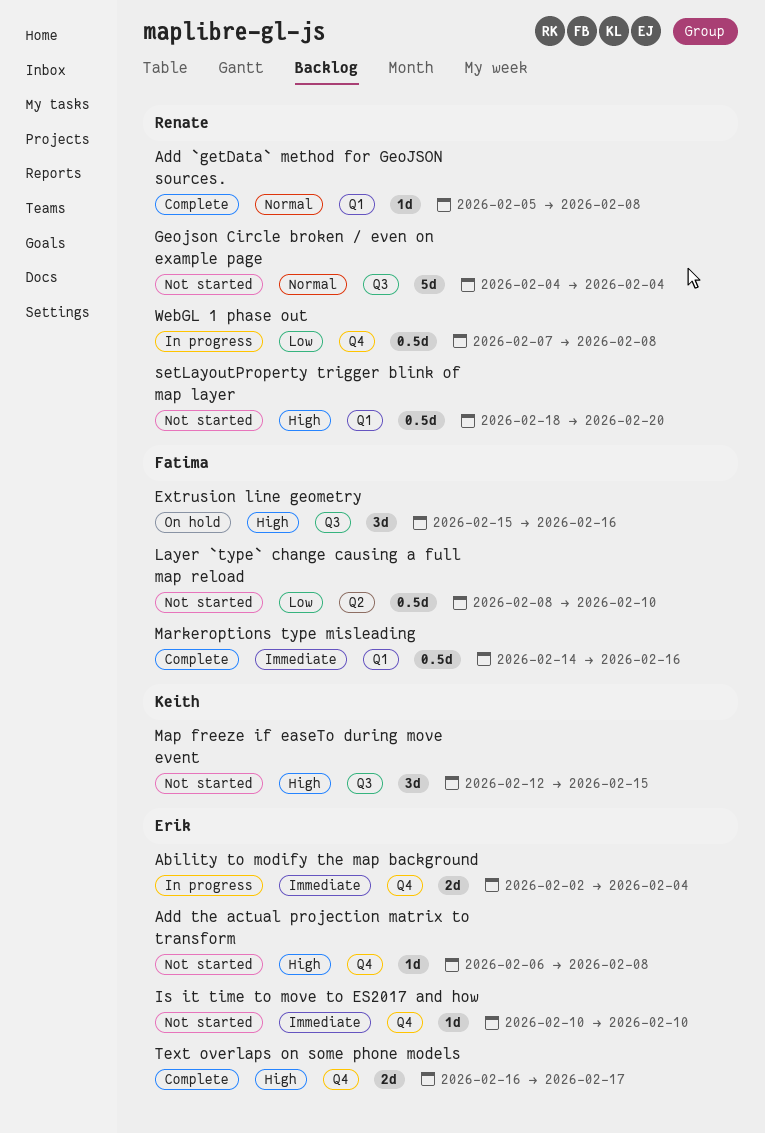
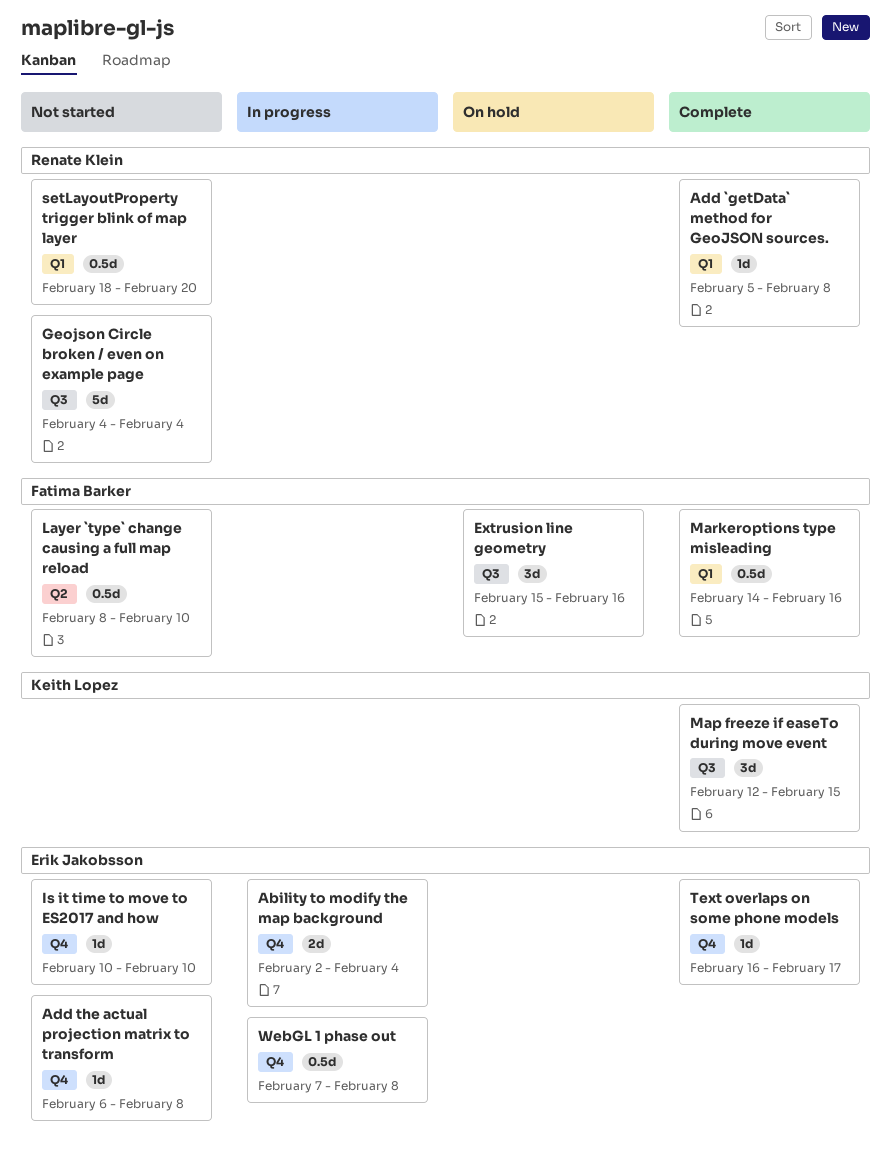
Map freeze if easeTo during move event, status: Not started -> Complete
Text overlaps on some phone models, estimate: 2d -> 1d
WebGL 1 phase out, owner: Renate Klein -> Erik Jakobsson

